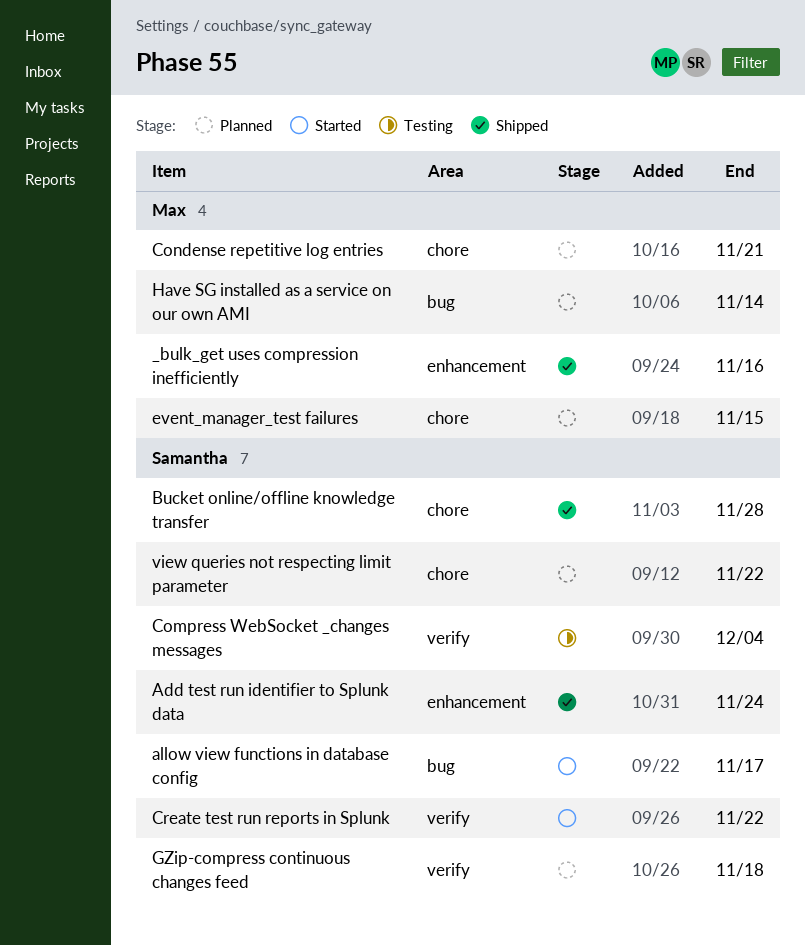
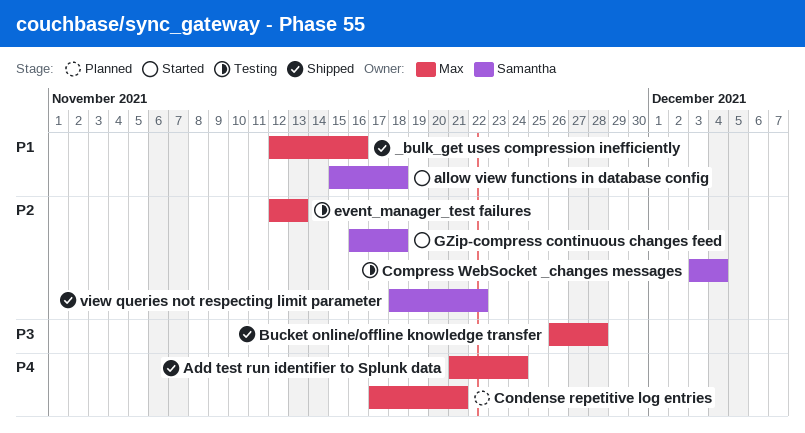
Add test run identifier to Splunk data, owner: Samantha -> Max
allow view functions in database config, due: Nov 17 -> Nov 18
Bucket online/offline knowledge transfer, owner: Samantha -> Max
Create test run reports in Splunk: present -> none
event_manager_test failures, status: Planned -> Testing
event_manager_test failures, due: Nov 15 -> Nov 13
GZip-compress continuous changes feed, status: Planned -> Started
Have SG installed as a service on our own AMI: present -> none
view queries not respecting limit parameter, status: Planned -> Shipped

